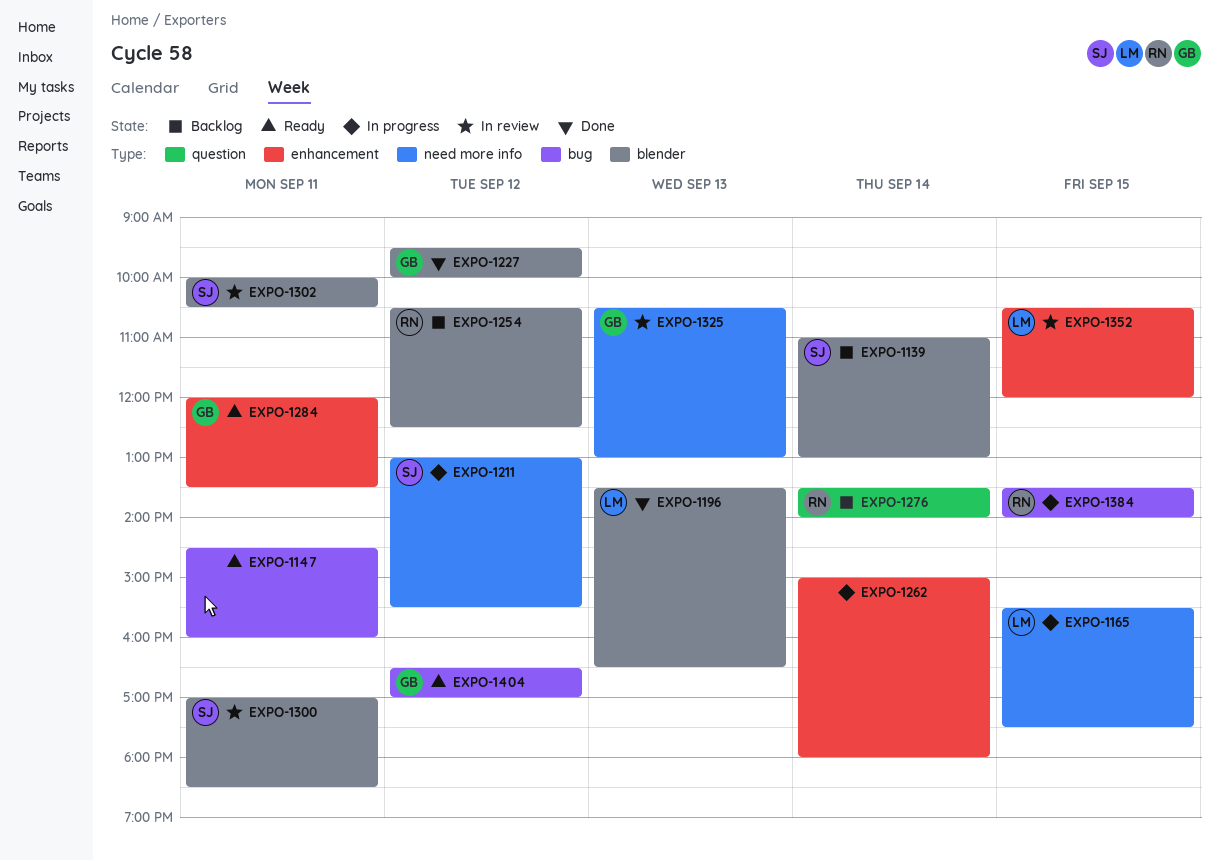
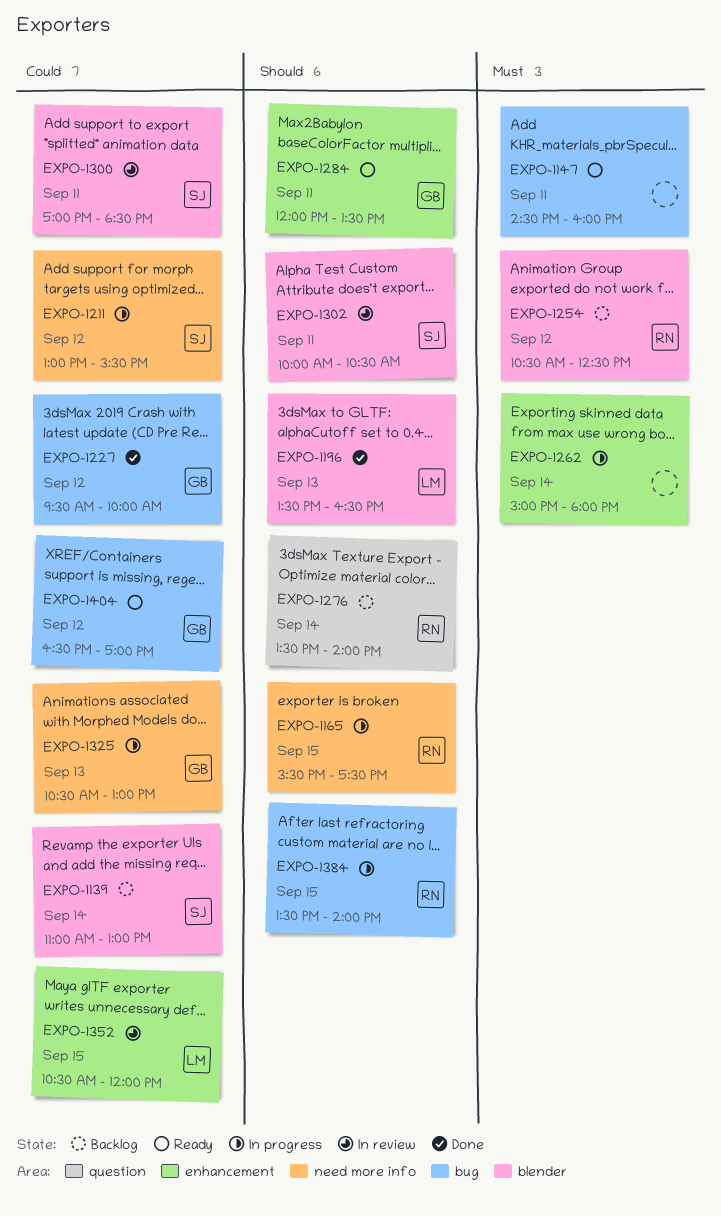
EXPO-1165, owner: LM -> RN
EXPO-1227, label: blender -> bug
EXPO-1325, status: In review -> In progress

